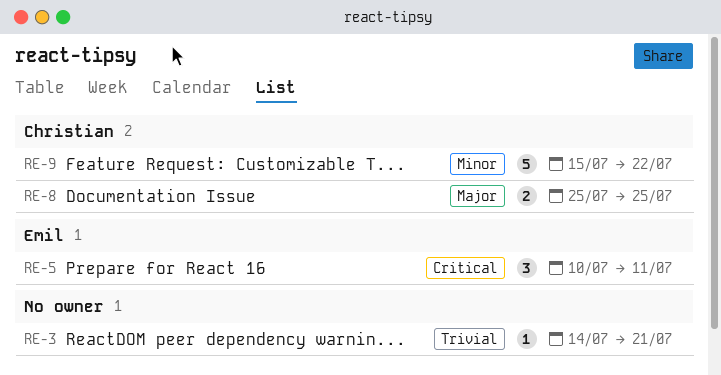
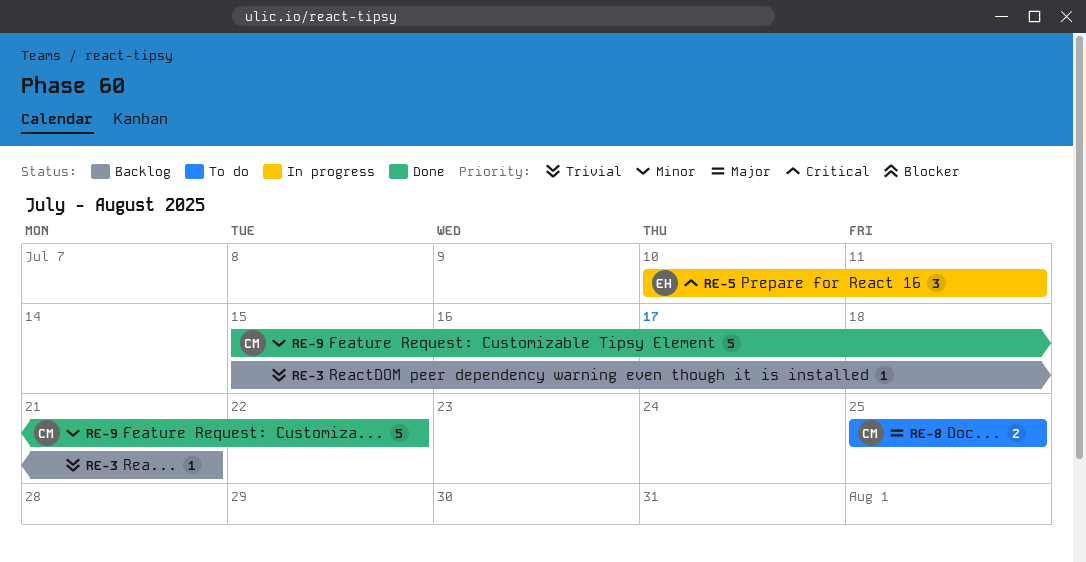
RE-3, start: Jul 14 -> Jul 15

